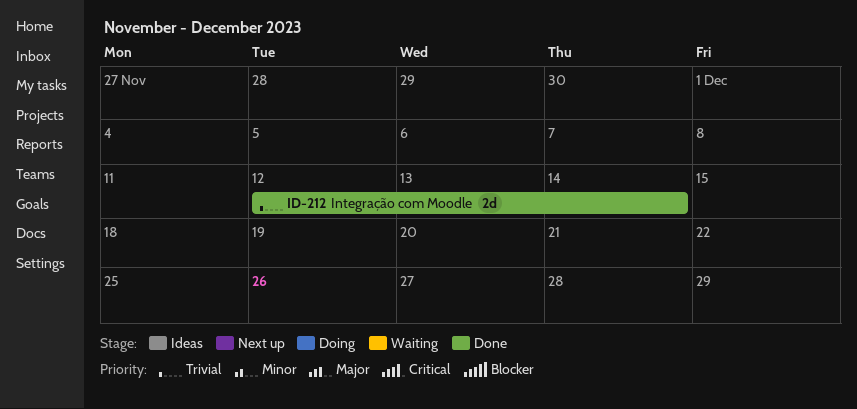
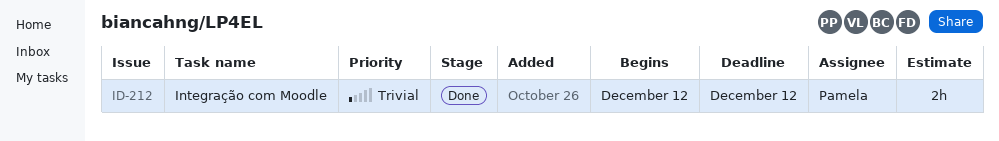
ID-212, estimate: 2d -> 2h
ID-212, due: Dec 14 -> Dec 12

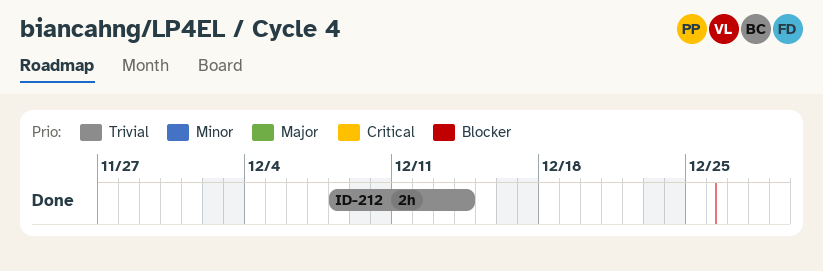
ID-212, start: Dec 12 -> Dec 8
ID-212, due: Dec 12 -> Dec 14

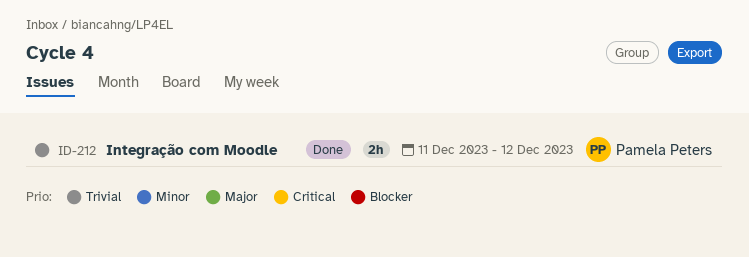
ID-212, start: Dec 8 -> Dec 11
ID-212, due: Dec 14 -> Dec 12

